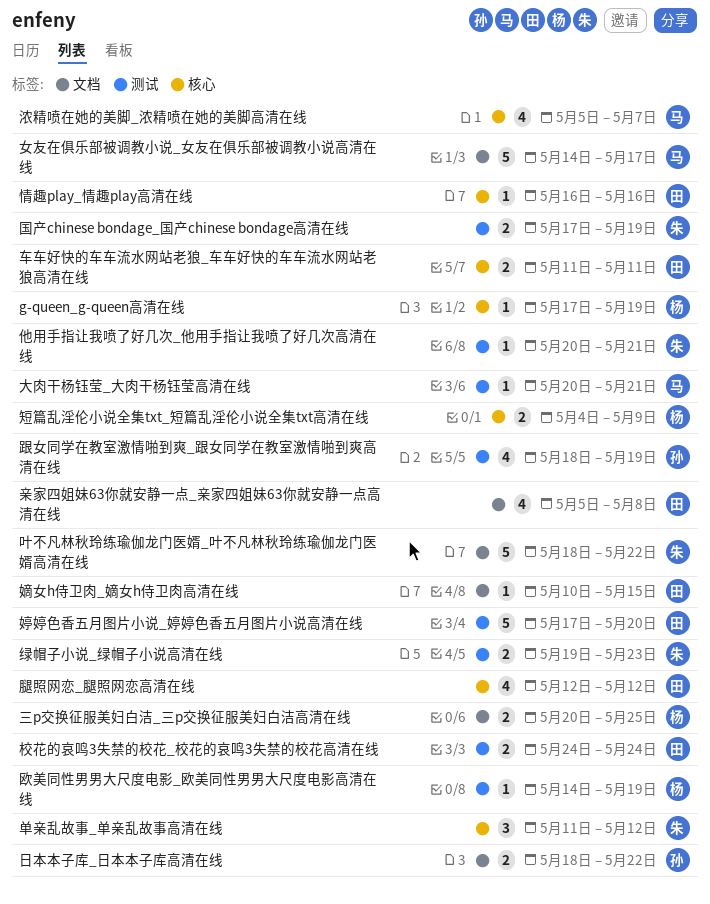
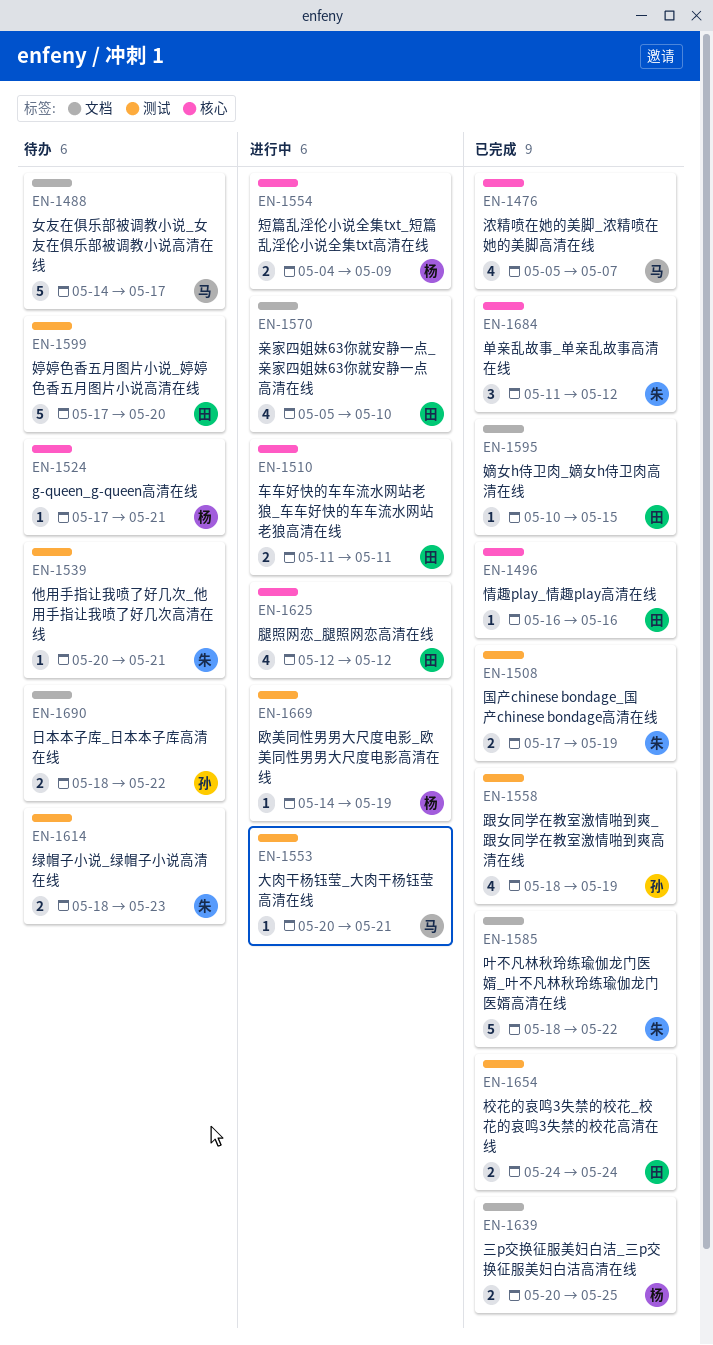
g-queen_g-queen高清在线, due: May 19 -> May 21
亲家四姐妹63你就安静一点_亲家四姐妹63你就安静一点高清在线, due: May 8 -> May 10
绿帽子小说_绿帽子小说高清在线, start: May 19 -> May 18

